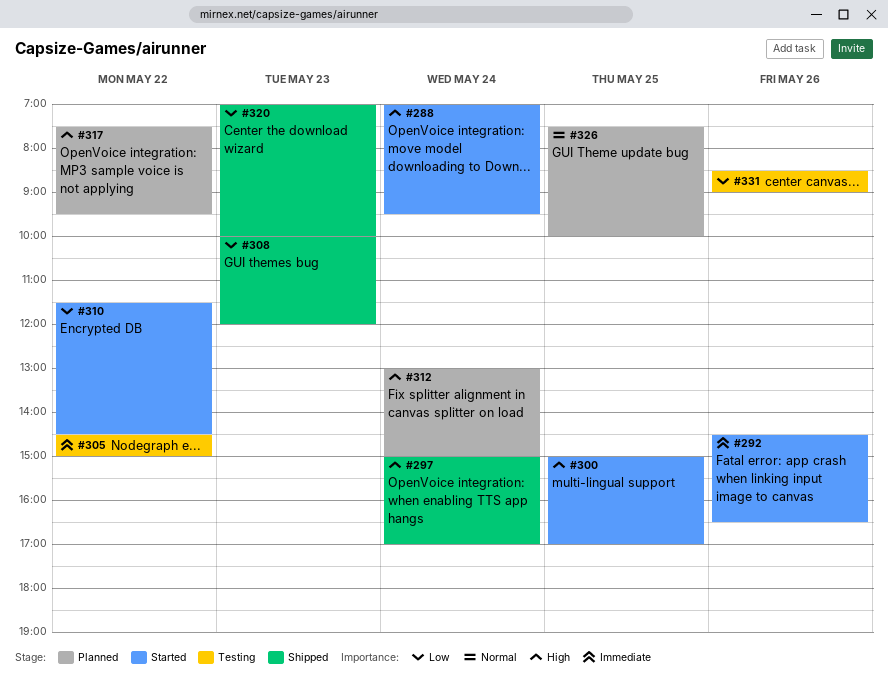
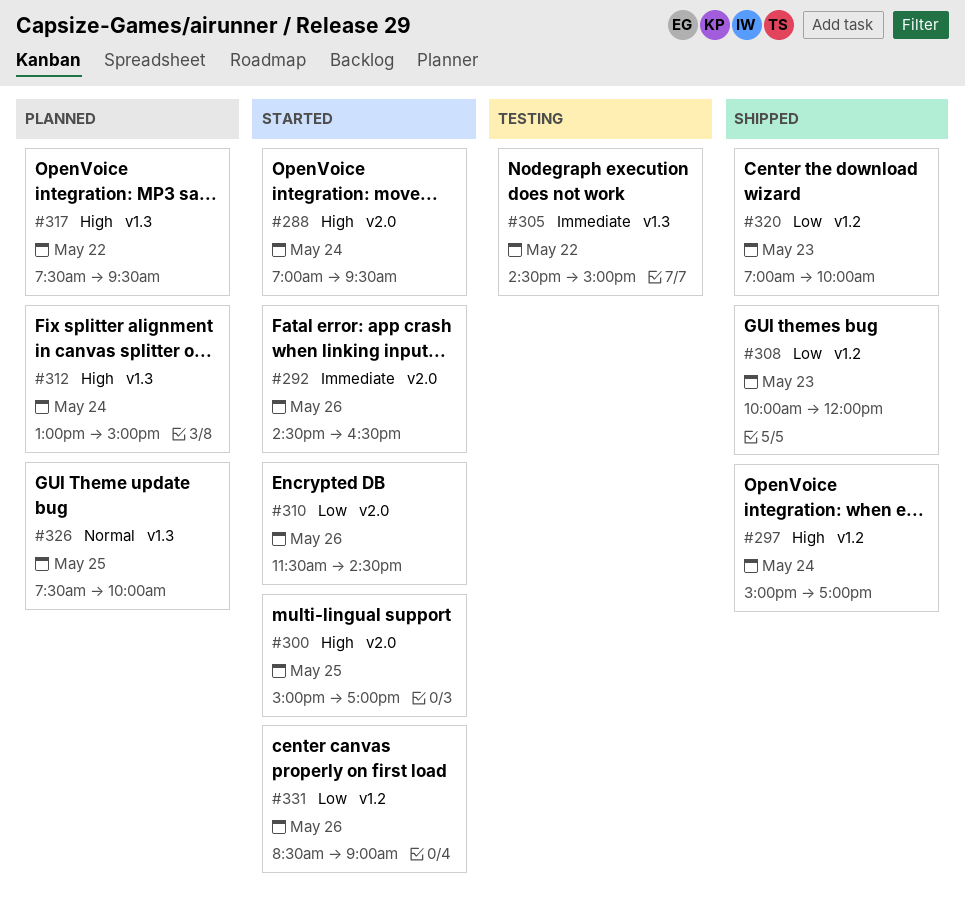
#310, day: May 22 -> May 26
#331, status: Testing -> Started

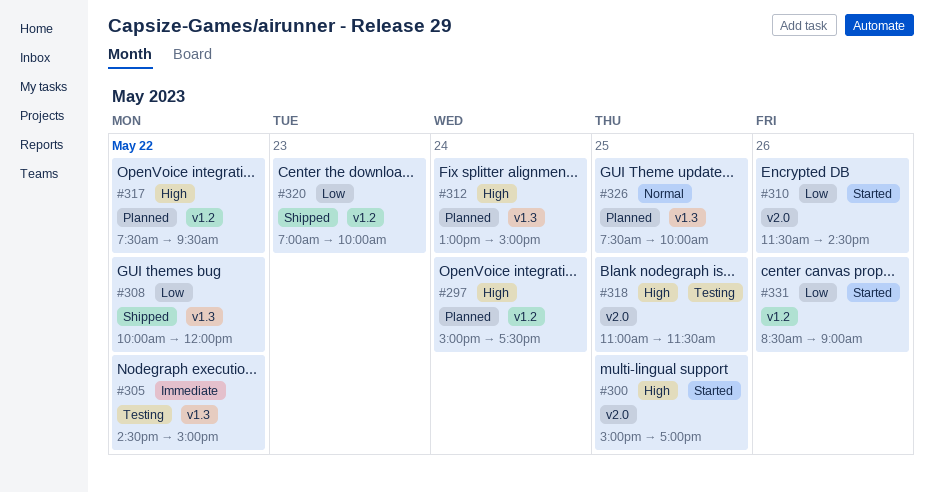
#288: present -> none
#292: present -> none
#297, status: Shipped -> Planned
#297, ends: 17:00 -> 17:30
#308, label: v1.2 -> v1.3
#308, day: May 23 -> May 22
#317, label: v1.3 -> v1.2
#318: none -> present

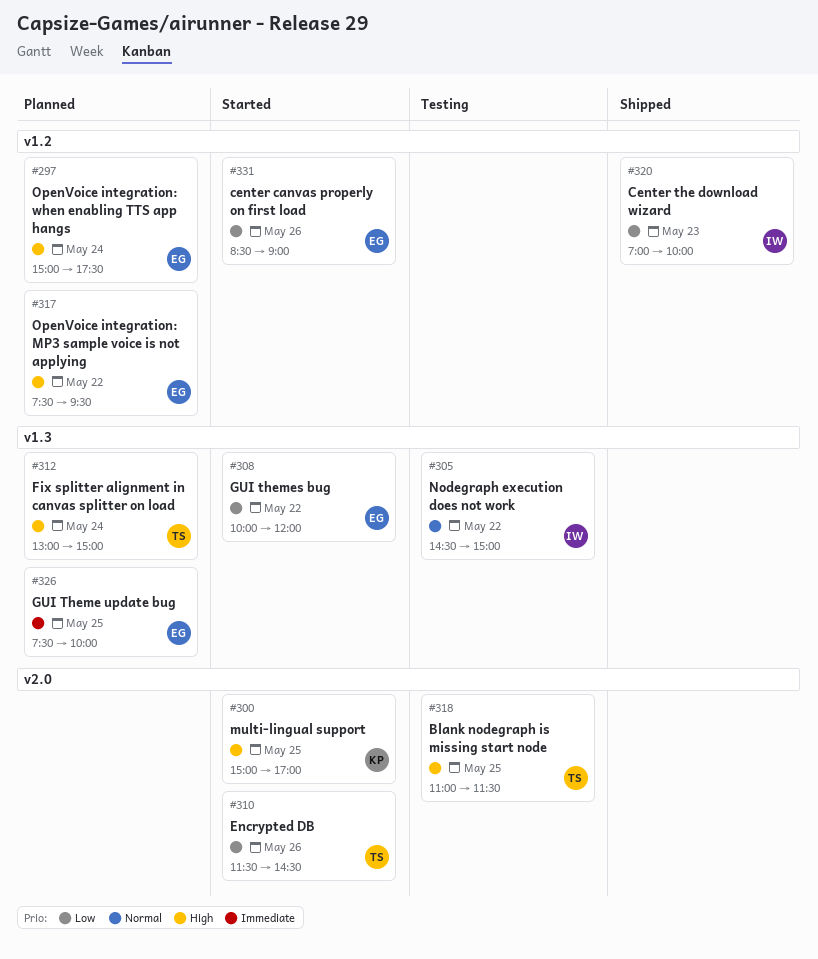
#305, priority: Immediate -> Normal
#308, status: Shipped -> Started
#326, priority: Normal -> Immediate

